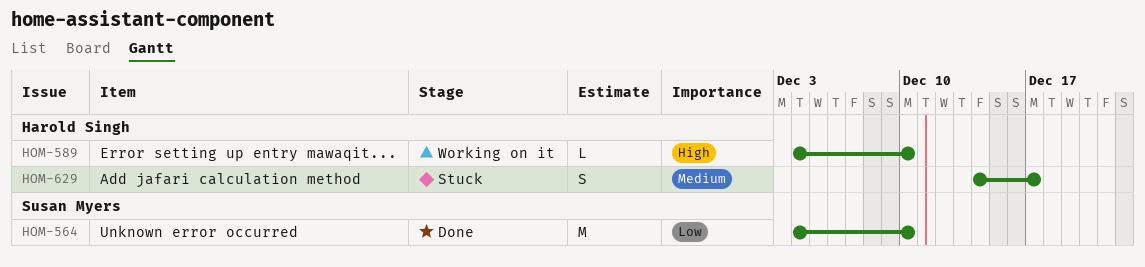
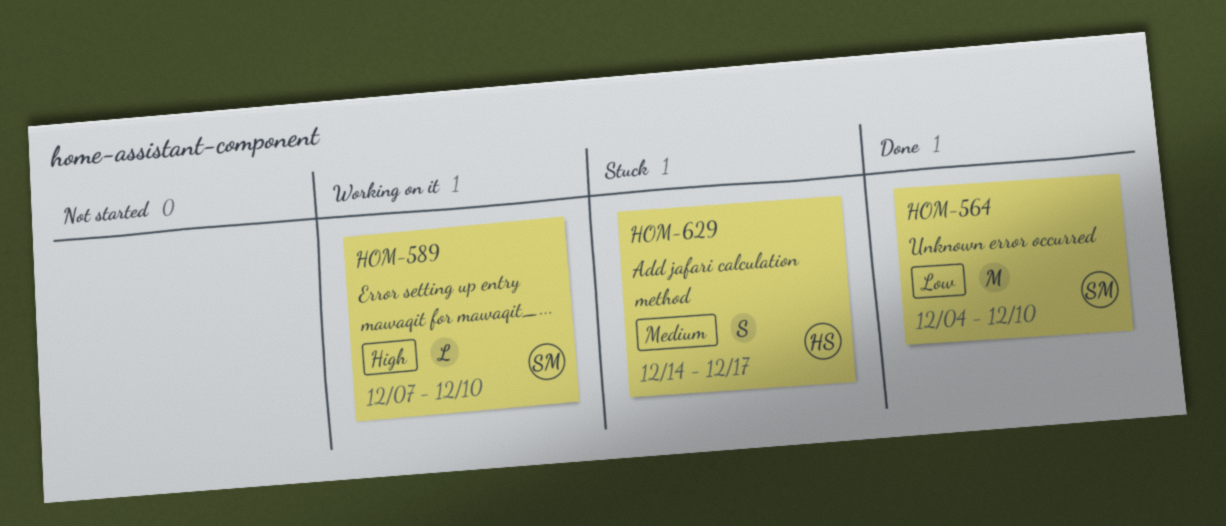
HOM-589, owner: Harold Singh -> Susan Myers
HOM-589, start: Dec 4 -> Dec 7

